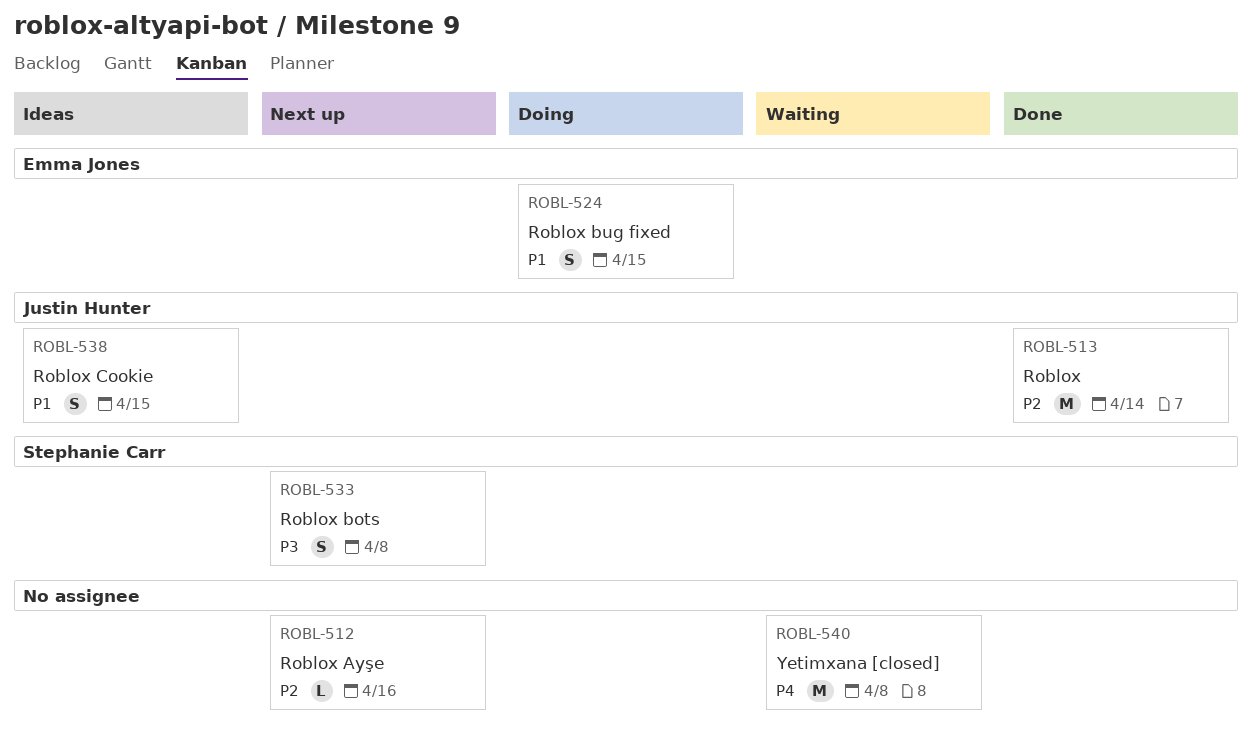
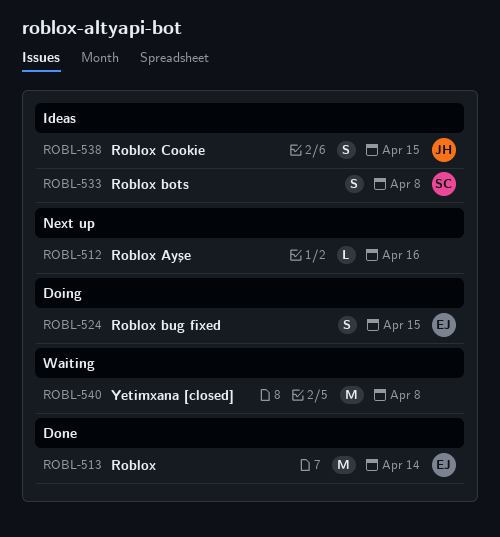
ROBL-513, owner: Justin Hunter -> Emma Jones
ROBL-533, status: Next up -> Ideas

